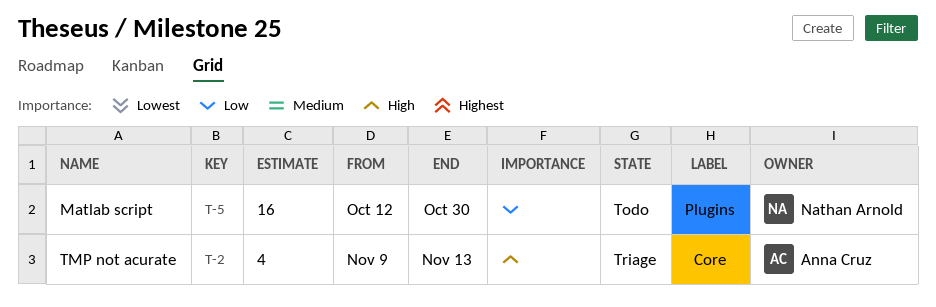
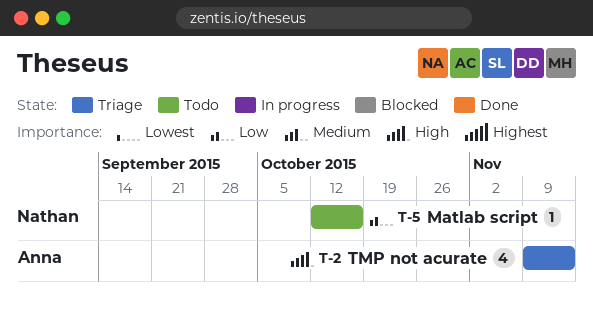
T-5, estimate: 16 -> 1
T-5, due: Oct 30 -> Oct 16

